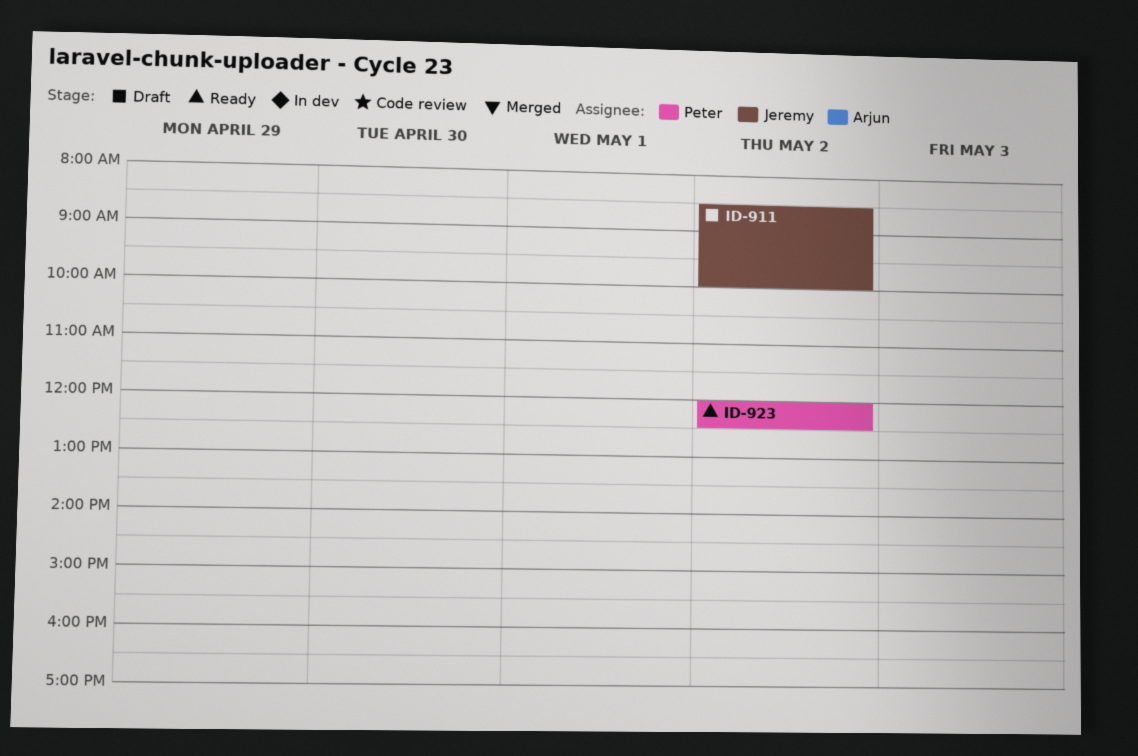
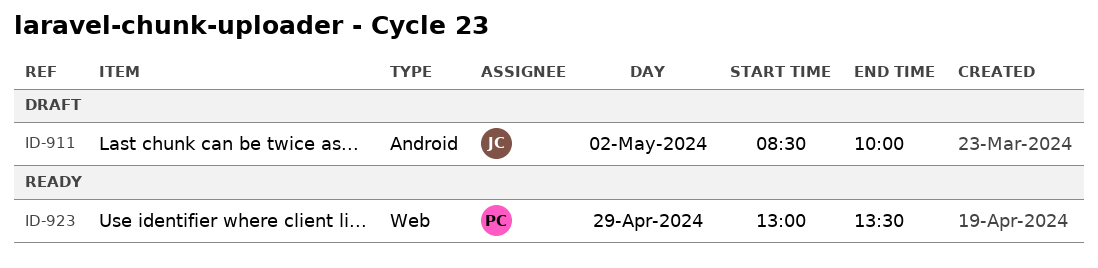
ID-923, day: May 2 -> Apr 29
ID-923, begins: 12:00 -> 13:00
ID-923, ends: 12:30 -> 13:30

